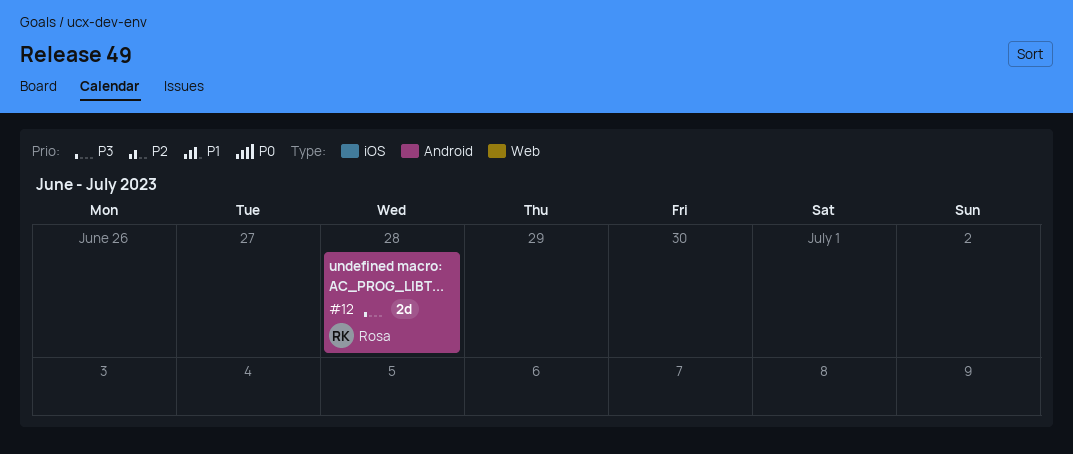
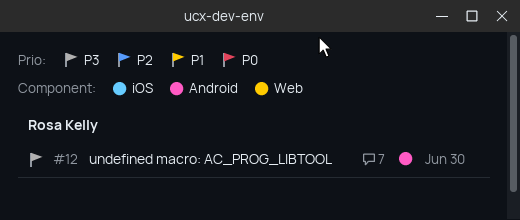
#12, due: Jun 28 -> Jun 30

